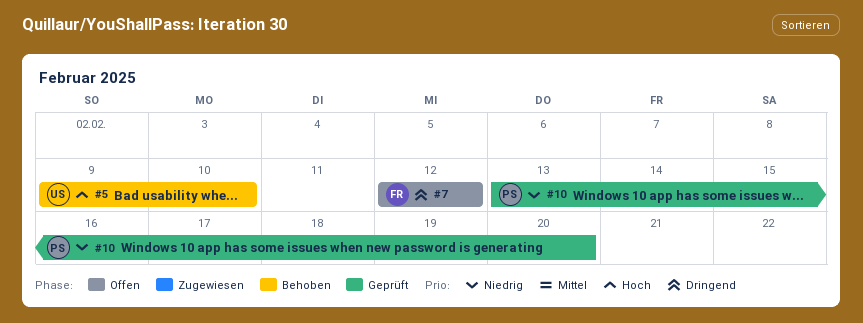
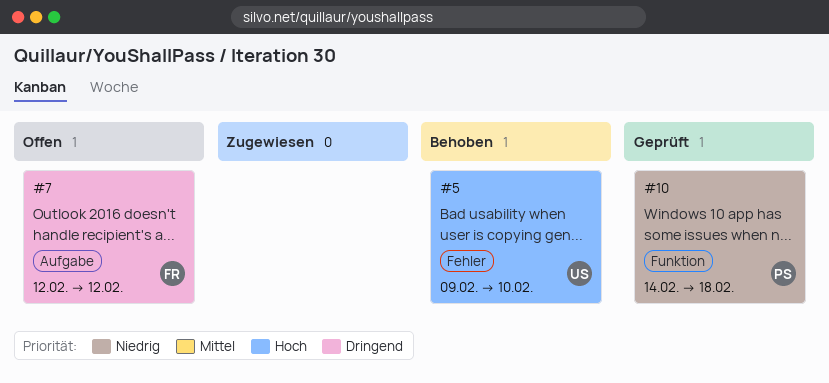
#10, start: Feb 13 -> Feb 14
#10, due: Feb 20 -> Feb 18

